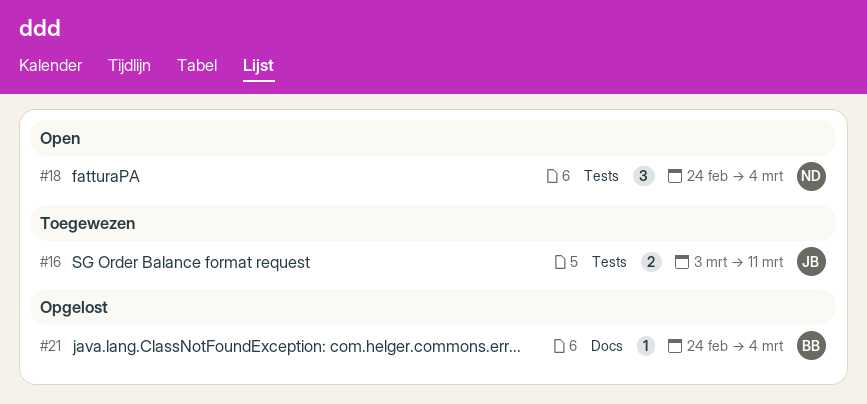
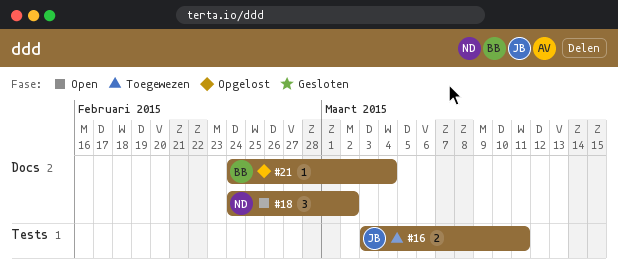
#18, label: Tests -> Docs
#18, due: Mar 4 -> Mar 2

